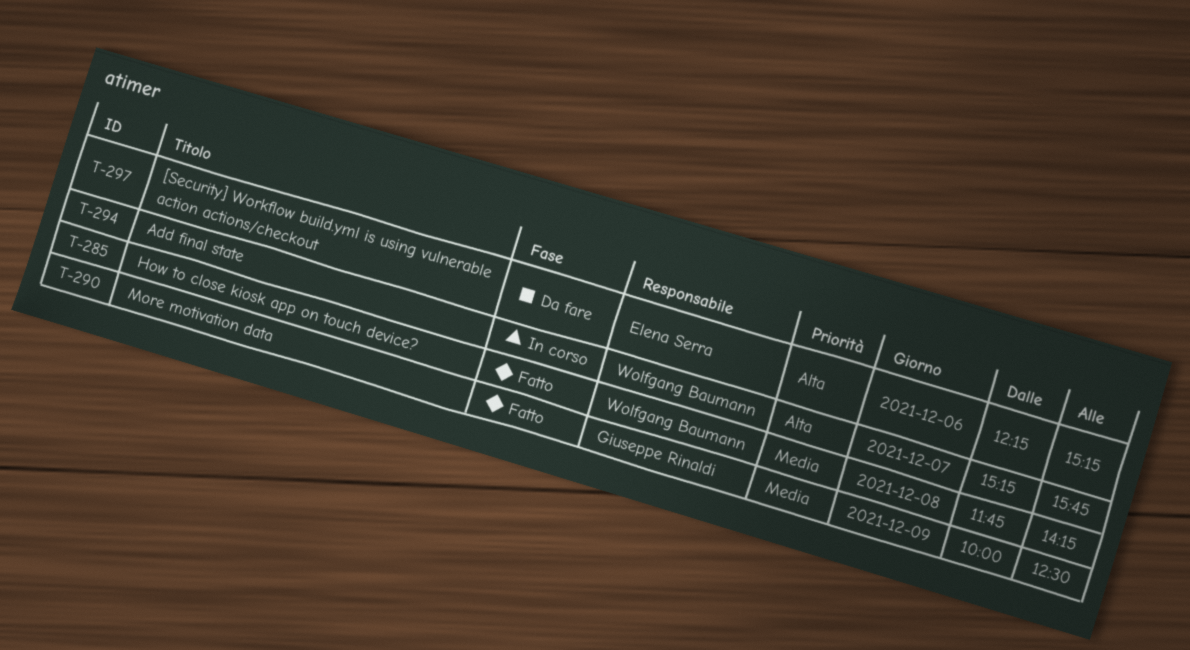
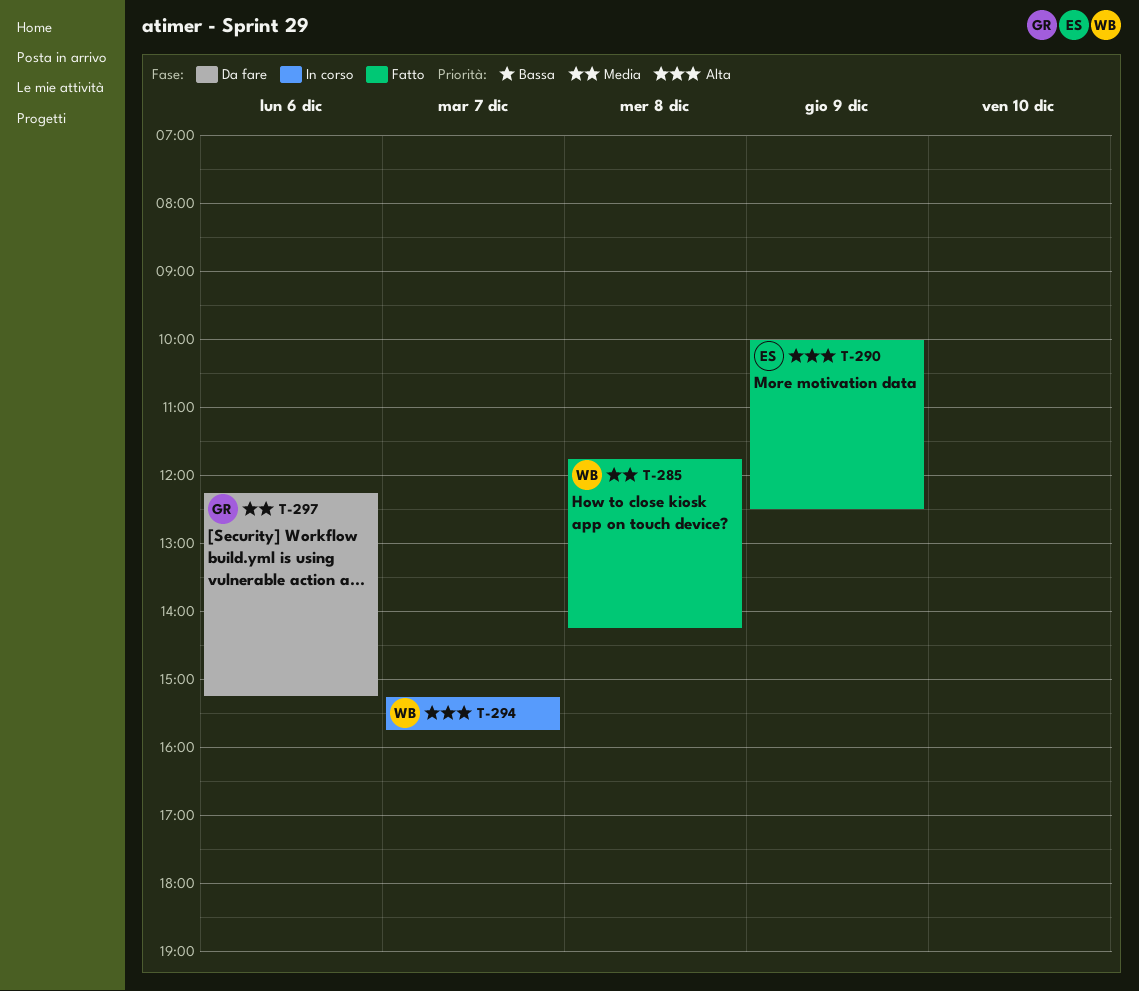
T-290, owner: Giuseppe Rinaldi -> Elena Serra
T-290, priority: Media -> Alta
T-297, owner: Elena Serra -> Giuseppe Rinaldi
T-297, priority: Alta -> Media

